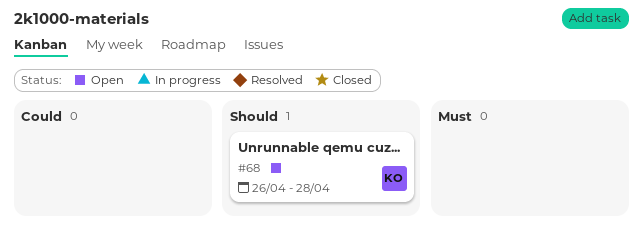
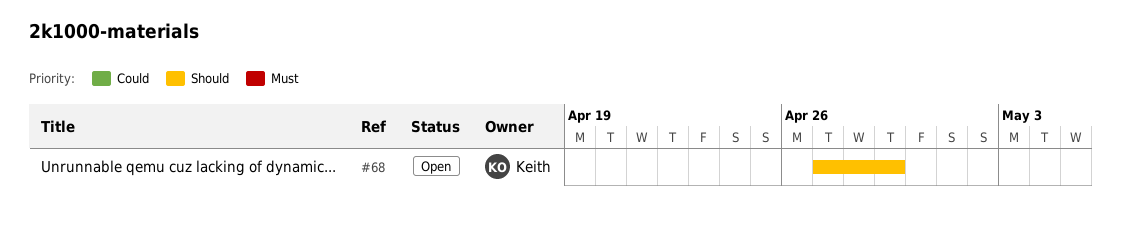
#68, start: Apr 26 -> Apr 27
#68, due: Apr 28 -> Apr 29

